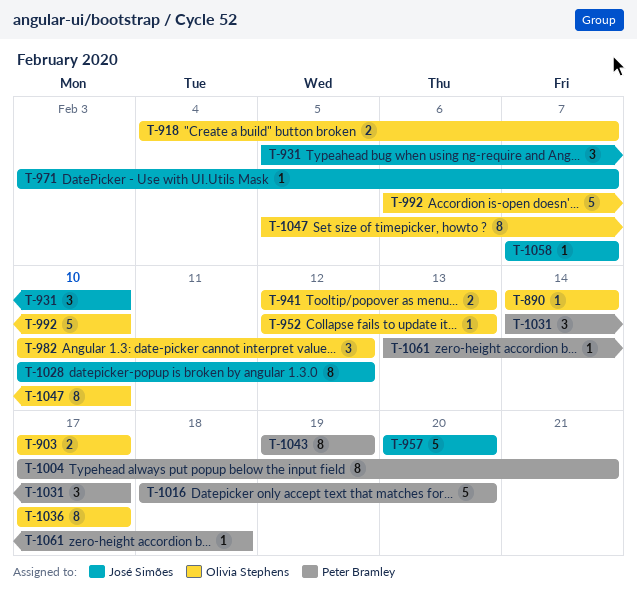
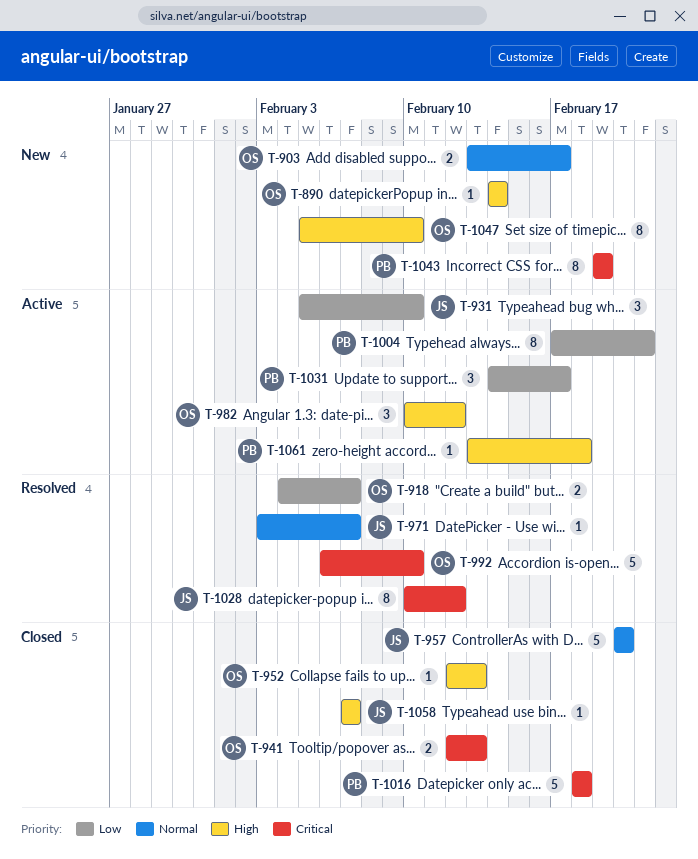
T-903, start: Feb 17 -> Feb 13
T-1016, due: Feb 20 -> Feb 18
T-1036: present -> none

